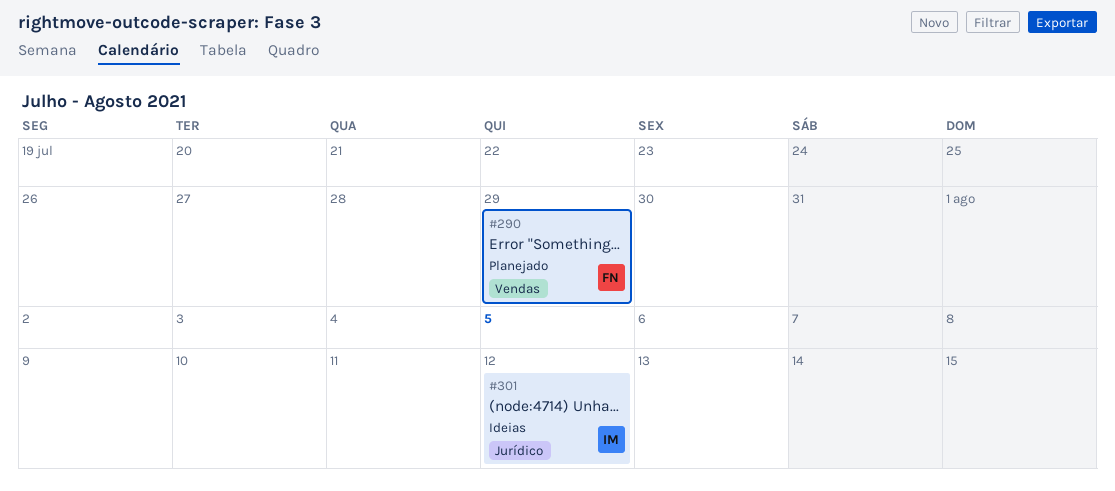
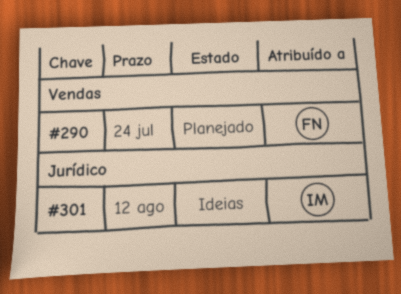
#290, due: Jul 29 -> Jul 24

